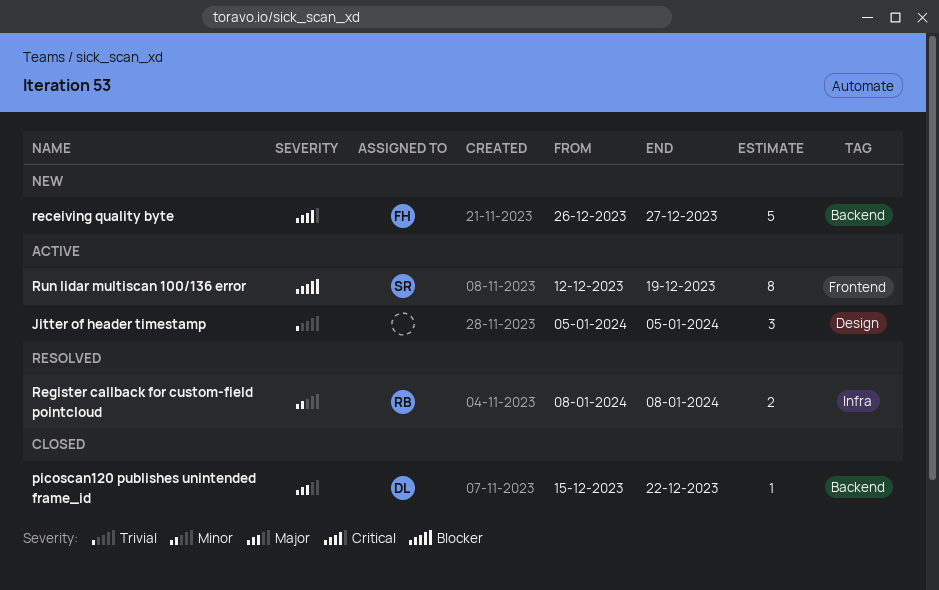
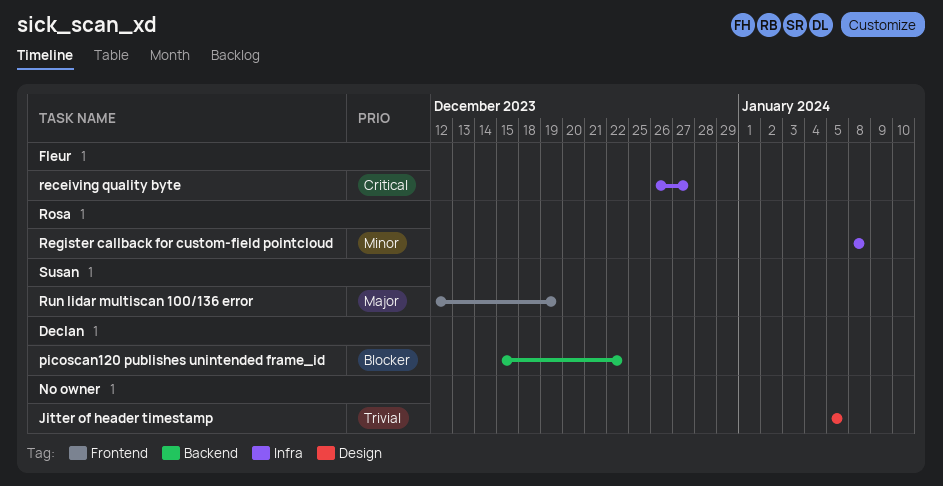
picoscan120 publishes unintended frame_id, priority: Major -> Blocker
receiving quality byte, label: Backend -> Infra
Run lidar multiscan 100/136 error, priority: Blocker -> Major

